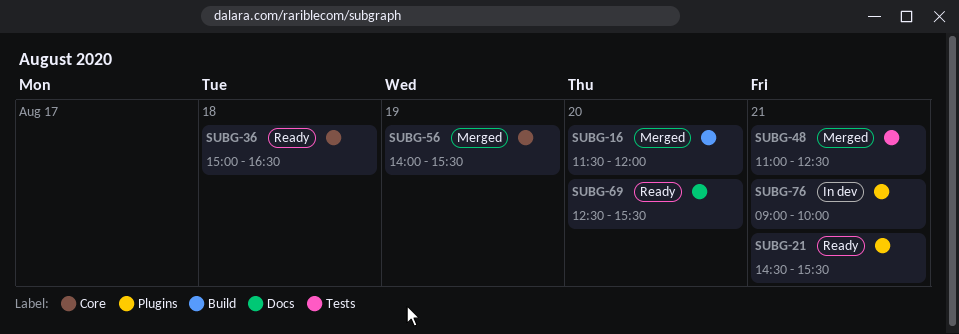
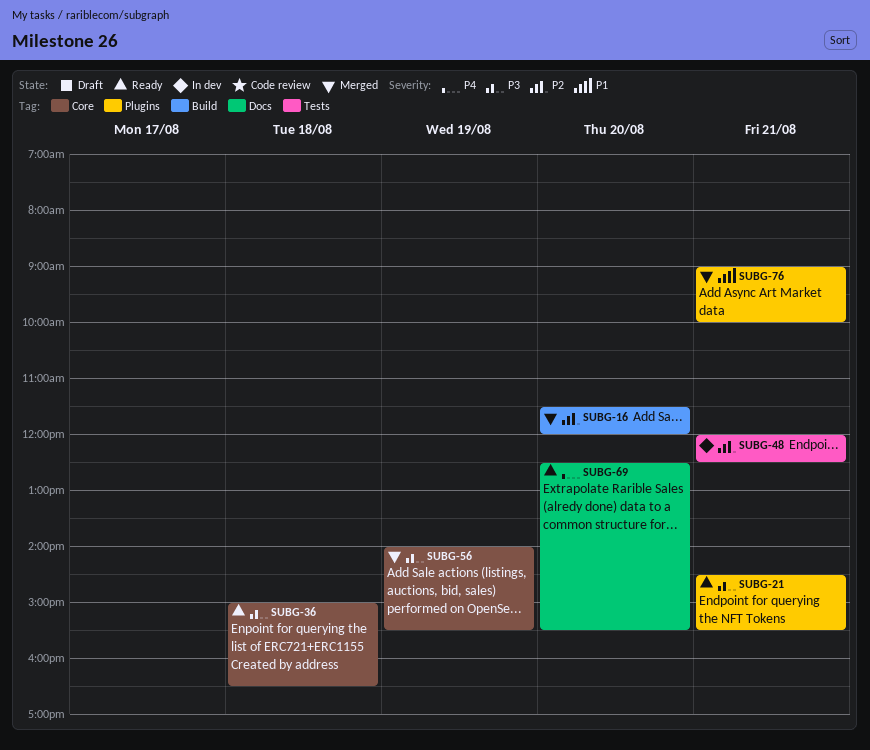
SUBG-48, status: Merged -> In dev
SUBG-48, begins: 11:00 -> 12:00
SUBG-76, status: In dev -> Merged

